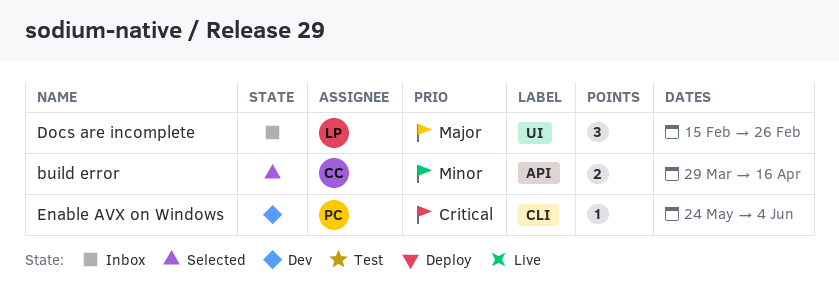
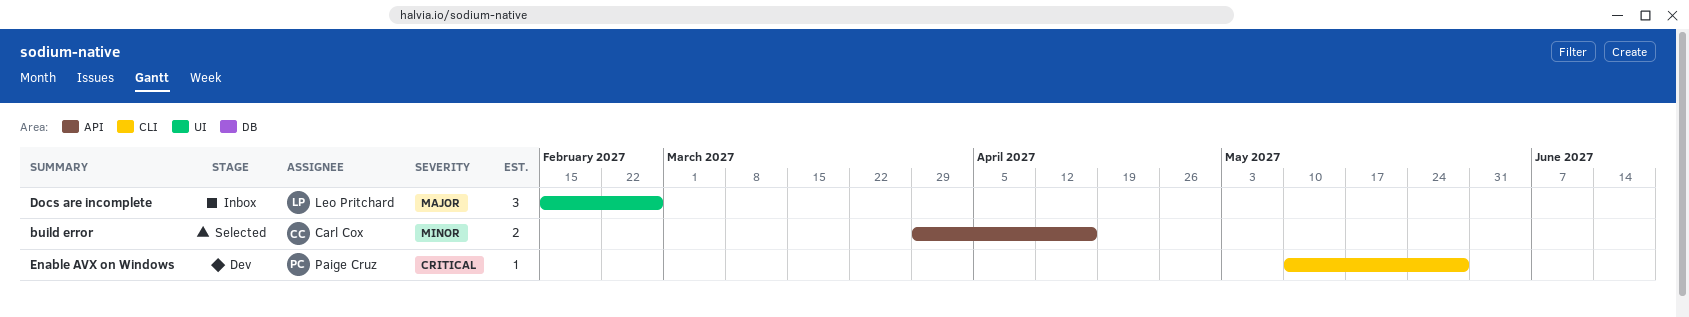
Enable AVX on Windows, start: May 24 -> May 10
Enable AVX on Windows, due: Jun 4 -> May 28

